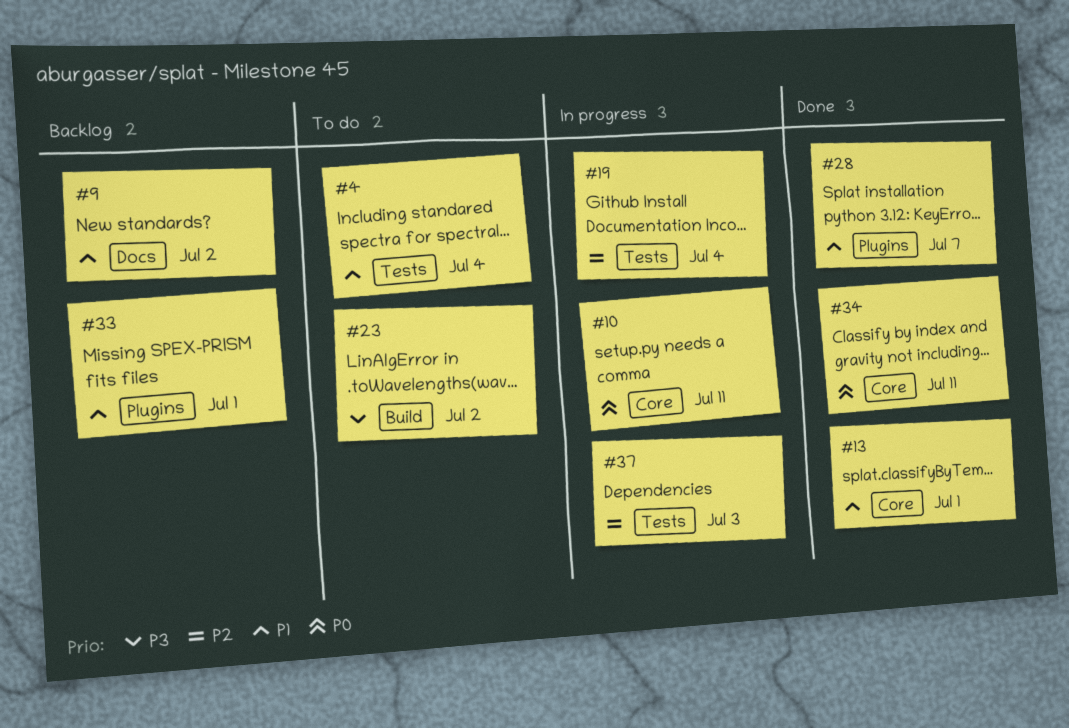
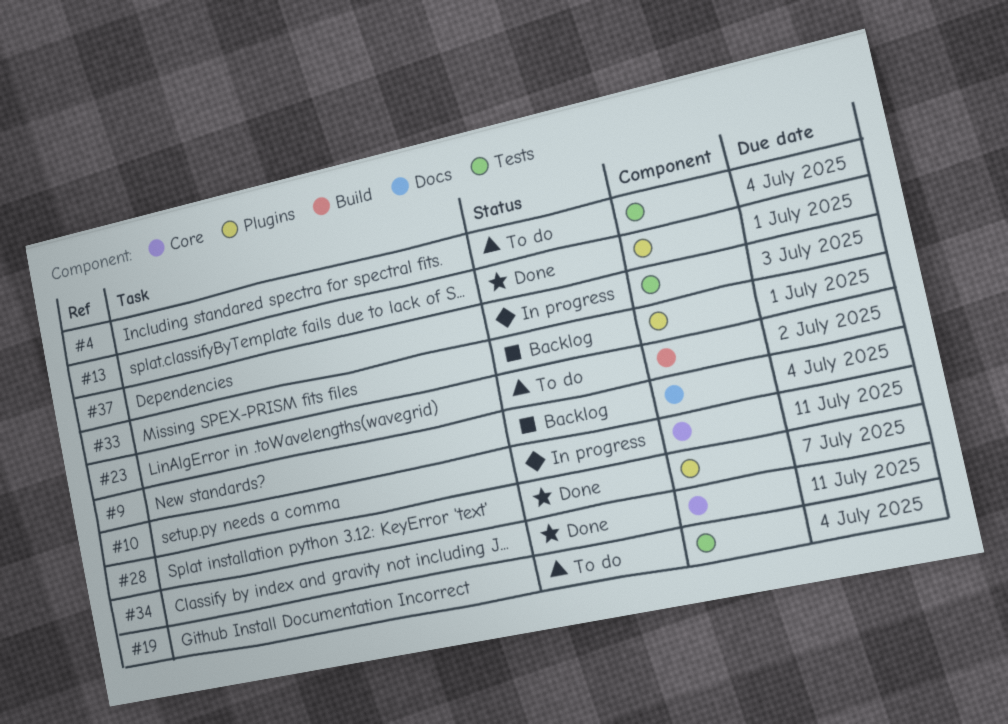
#9, due: Jul 2 -> Jul 4
#13, label: Core -> Plugins
#19, status: In progress -> To do

